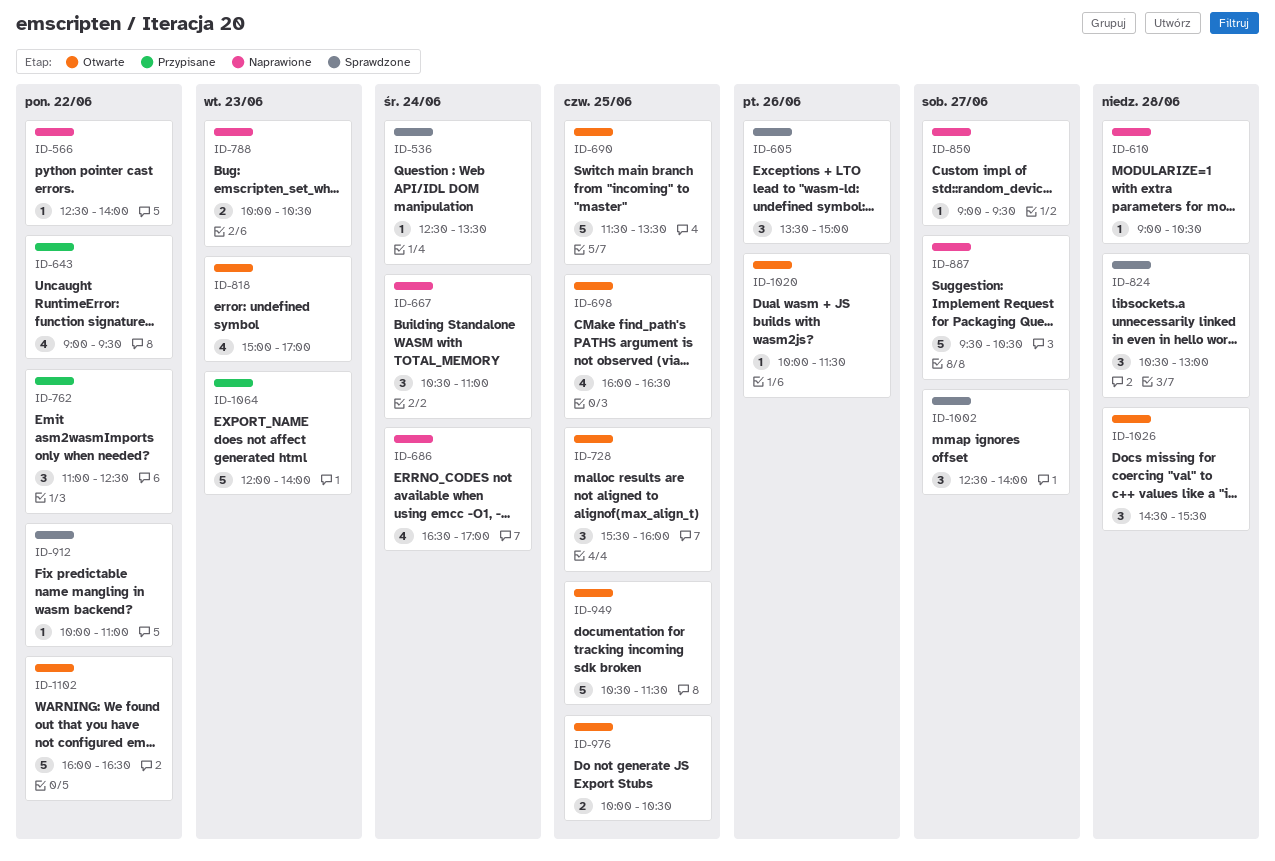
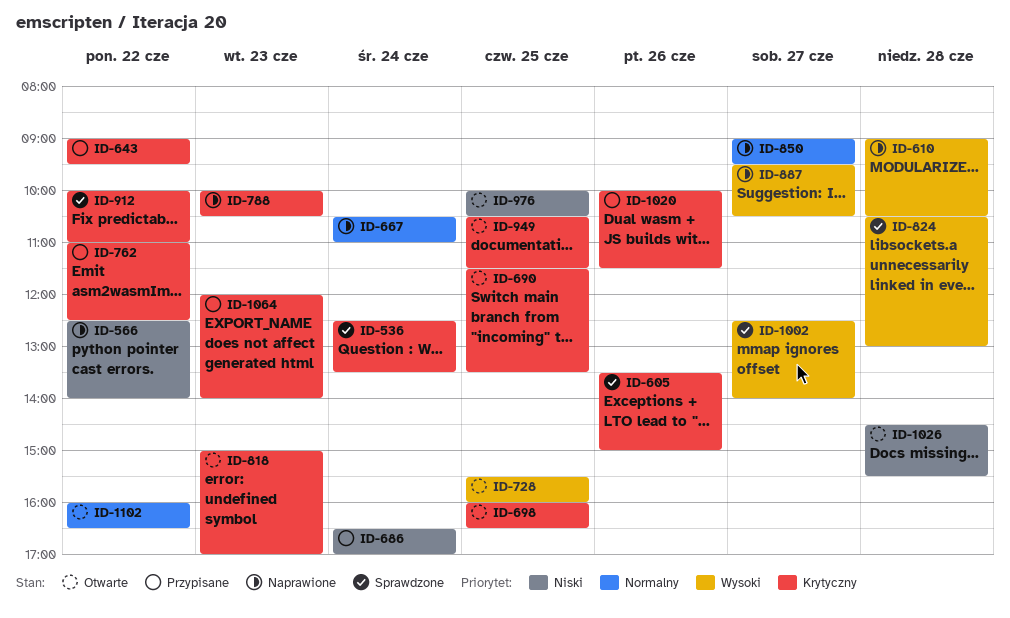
ID-686, status: Naprawione -> Przypisane
ID-1020, status: Otwarte -> Przypisane

